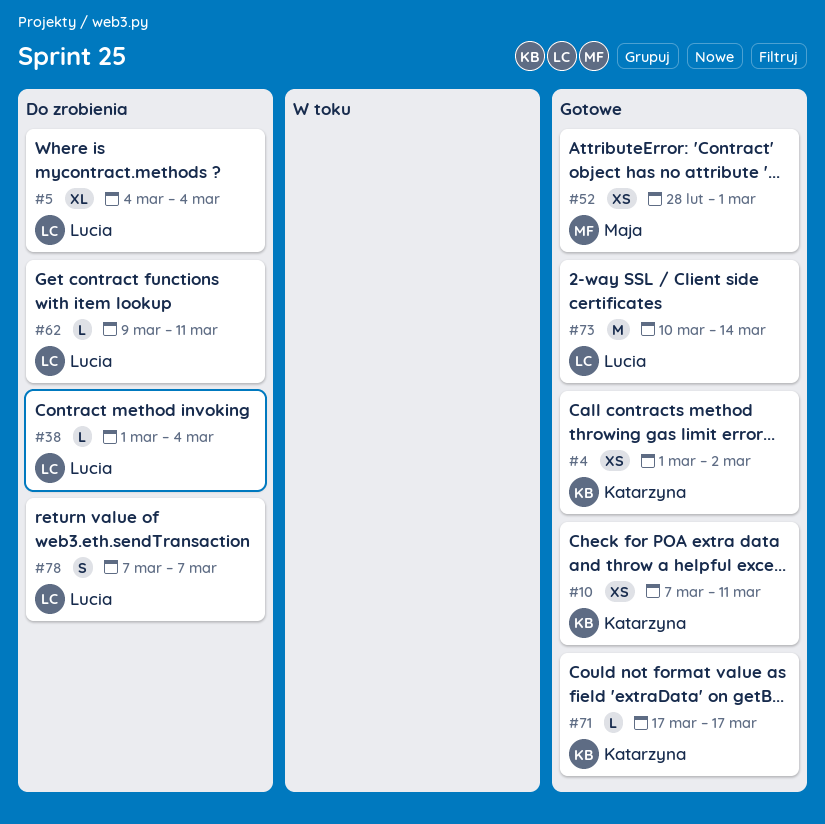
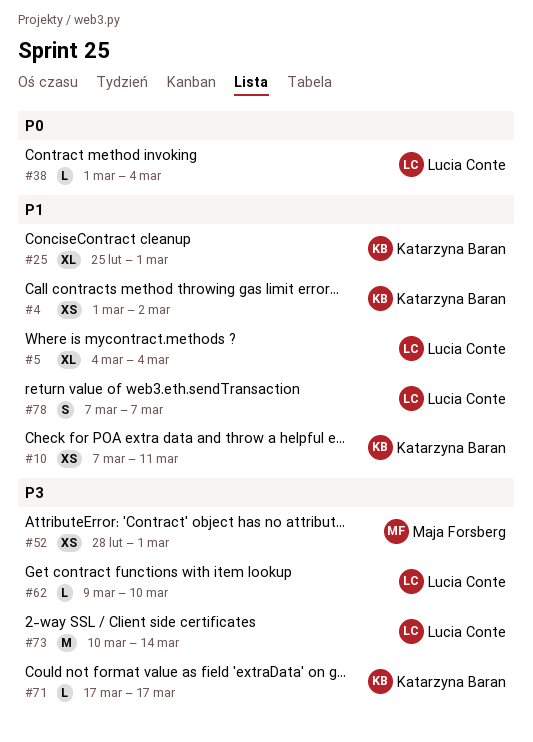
#25: none -> present
#62, due: Mar 11 -> Mar 10

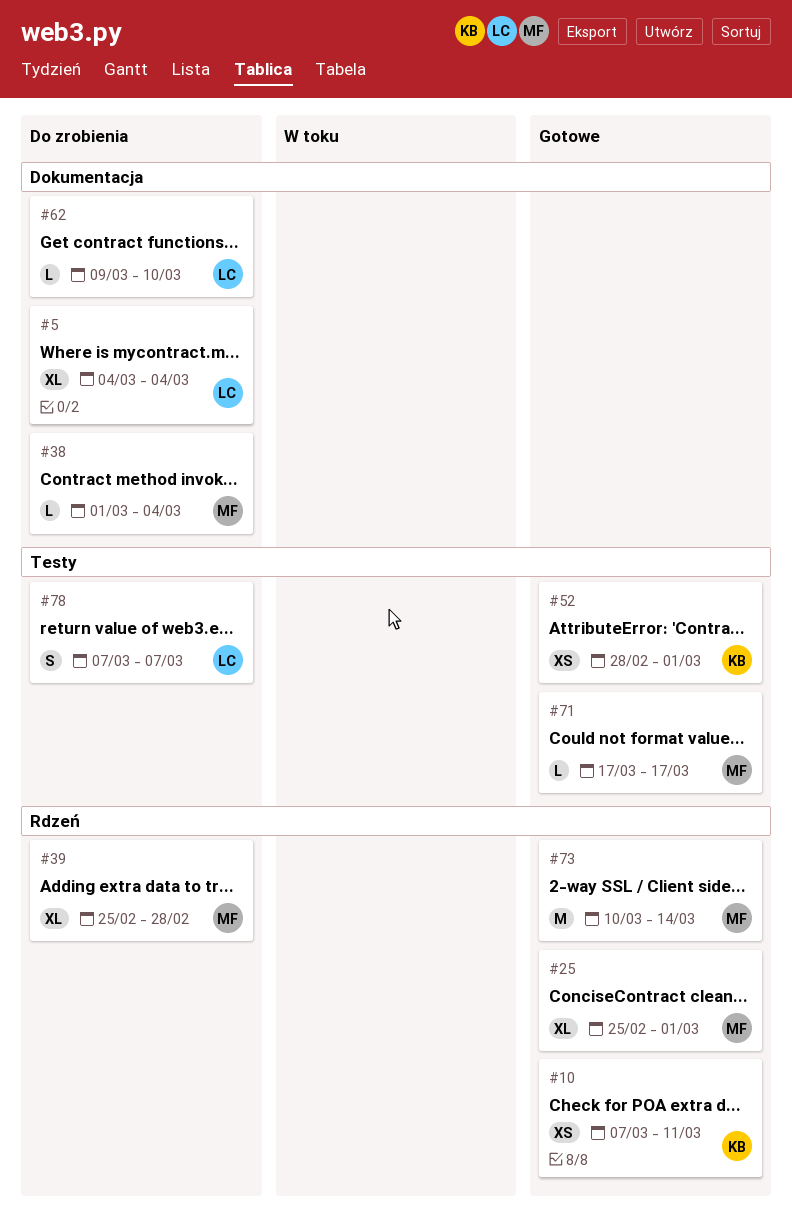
#4: present -> none
#25, owner: Katarzyna Baran -> Maja Forsberg
#38, owner: Lucia Conte -> Maja Forsberg
#39: none -> present
#52, owner: Maja Forsberg -> Katarzyna Baran
#71, owner: Katarzyna Baran -> Maja Forsberg
#73, owner: Lucia Conte -> Maja Forsberg

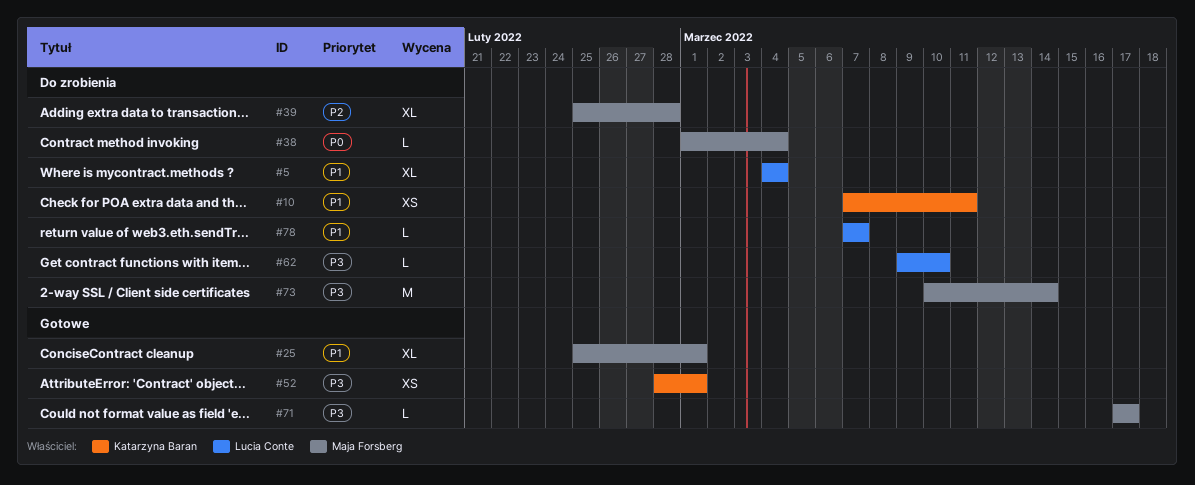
#10, status: Gotowe -> Do zrobienia
#73, status: Gotowe -> Do zrobienia
#78, estimate: S -> L

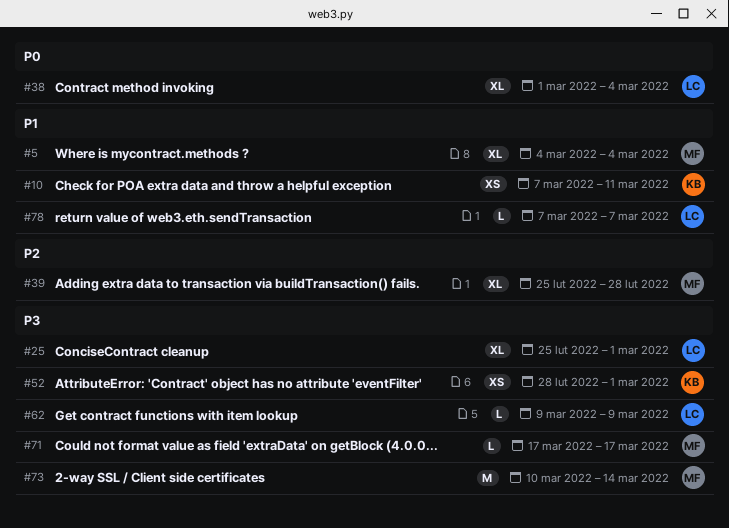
#5, owner: Lucia Conte -> Maja Forsberg
#25, owner: Maja Forsberg -> Lucia Conte
#25, priority: P1 -> P3
#38, owner: Maja Forsberg -> Lucia Conte
#38, estimate: L -> XL
#62, due: Mar 10 -> Mar 9

